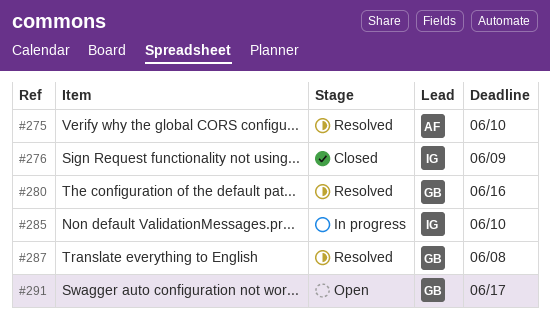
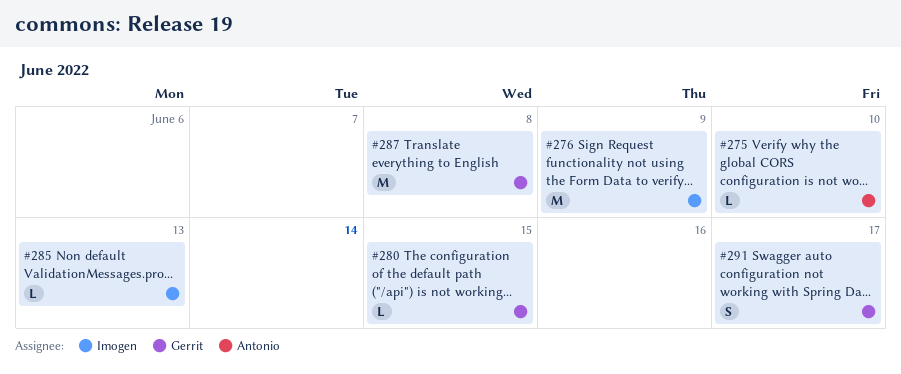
#280, due: Jun 16 -> Jun 15
#285, due: Jun 10 -> Jun 13

